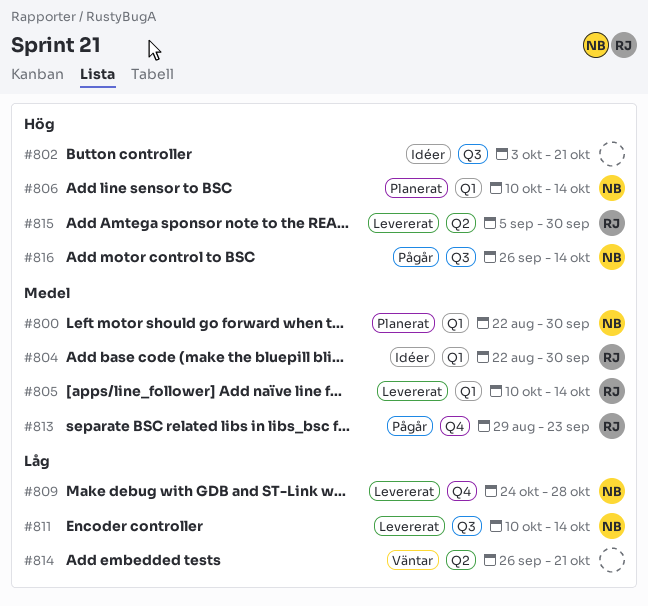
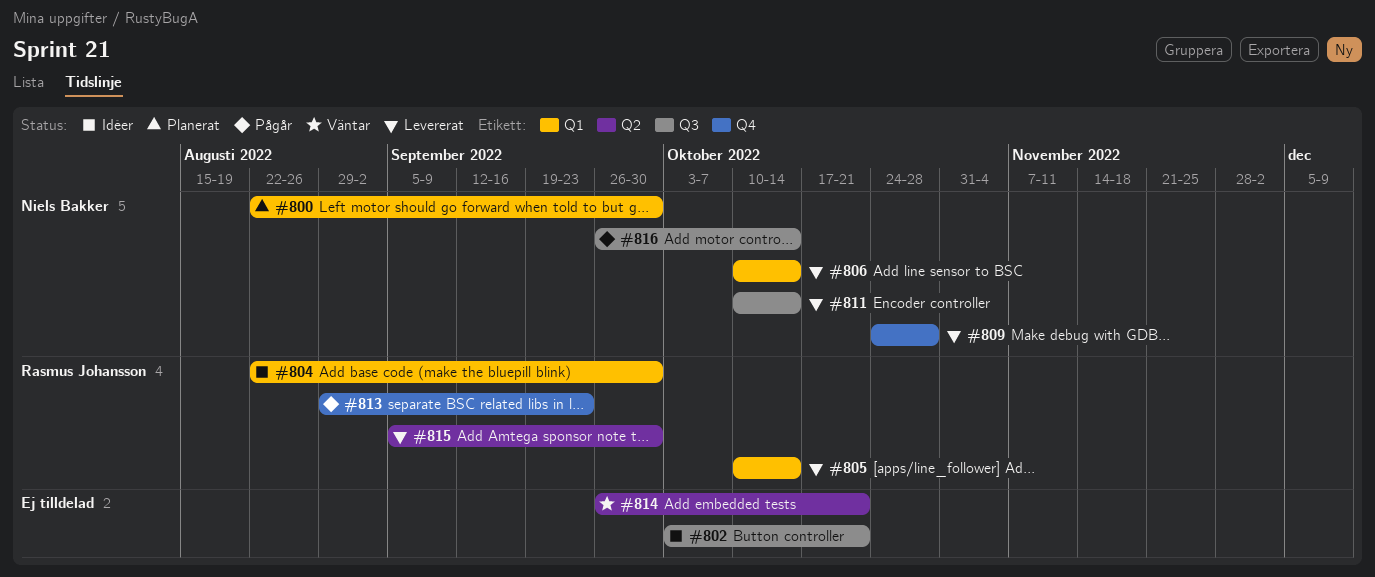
#806, status: Planerat -> Levererat

